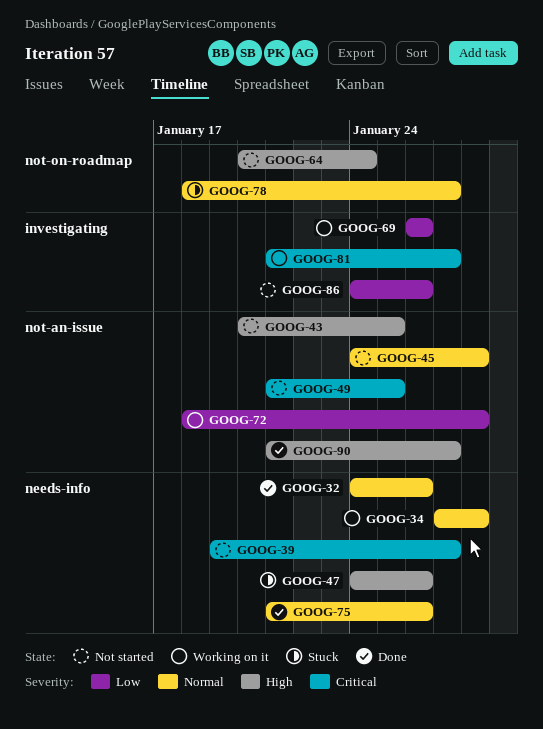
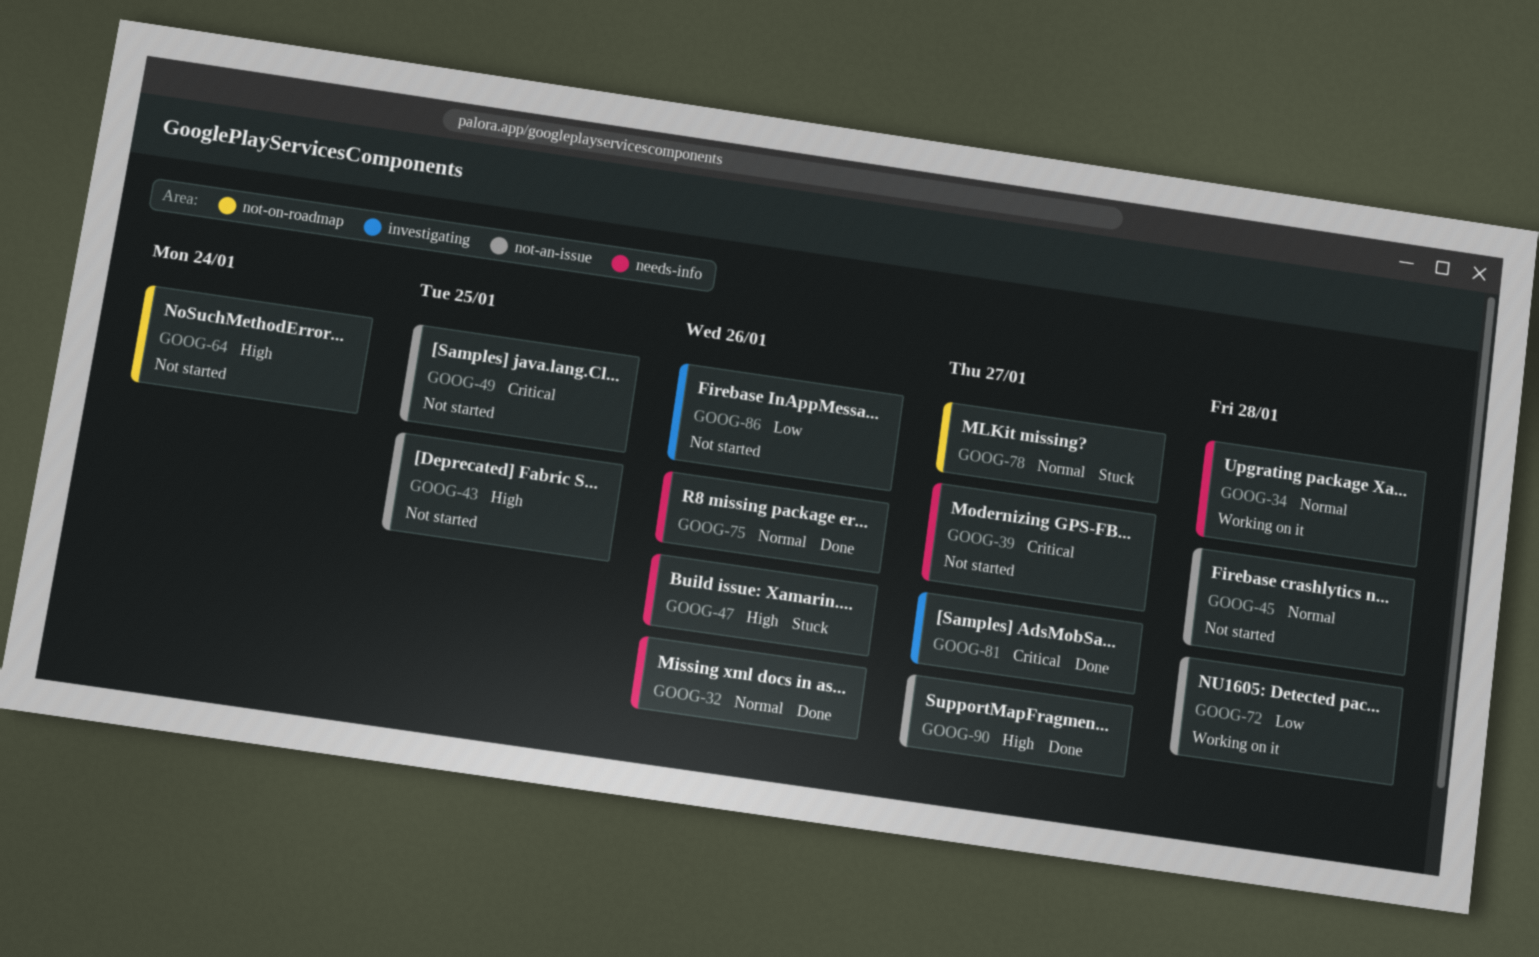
GOOG-69: present -> none
GOOG-81, status: Working on it -> Done

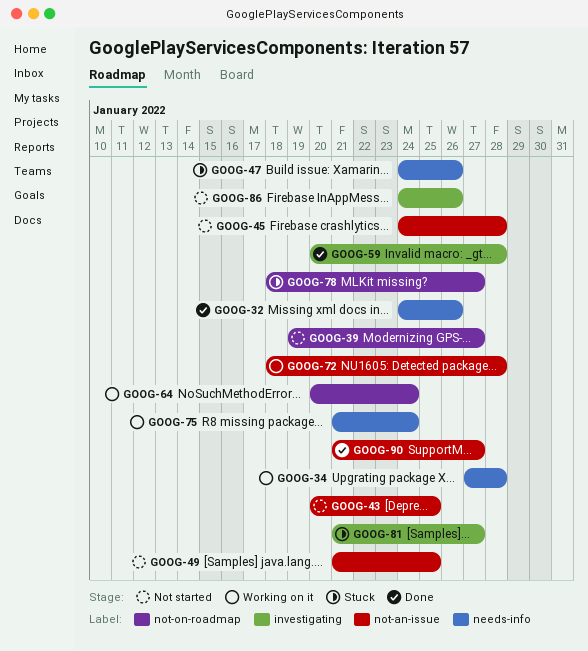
GOOG-39, label: needs-info -> not-on-roadmap
GOOG-59: none -> present
GOOG-64, status: Not started -> Working on it
GOOG-75, status: Done -> Working on it
GOOG-75, due: Jan 26 -> Jan 24
GOOG-81, status: Done -> Stuck

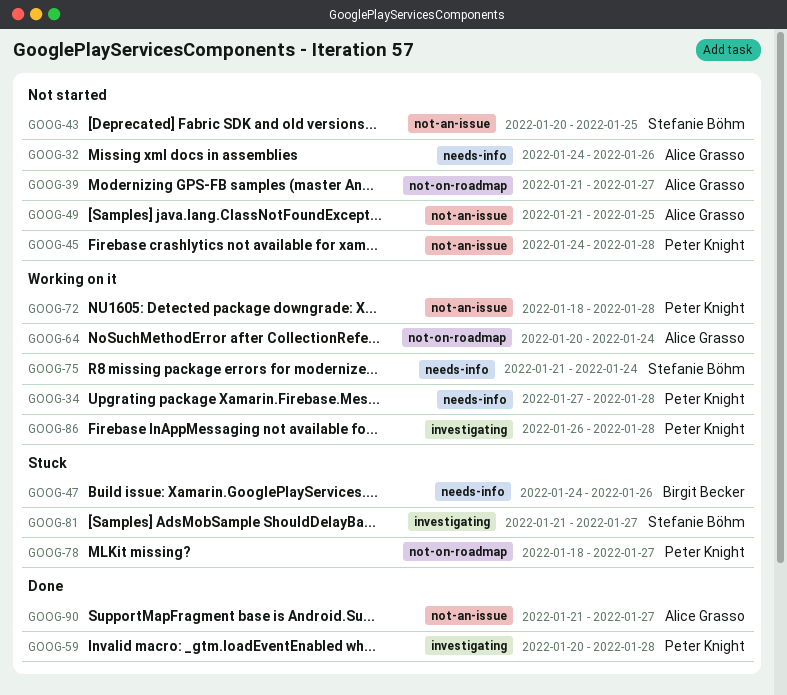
GOOG-32, status: Done -> Not started
GOOG-39, start: Jan 19 -> Jan 21
GOOG-86, status: Not started -> Working on it
GOOG-86, start: Jan 24 -> Jan 26
GOOG-86, due: Jan 26 -> Jan 28

